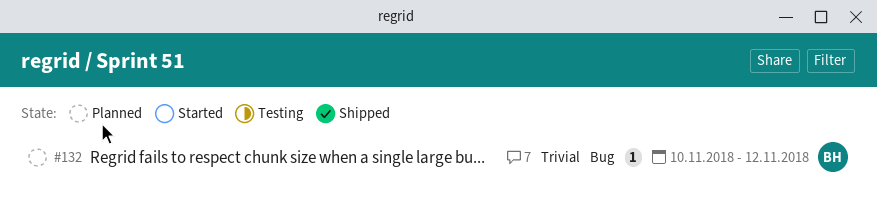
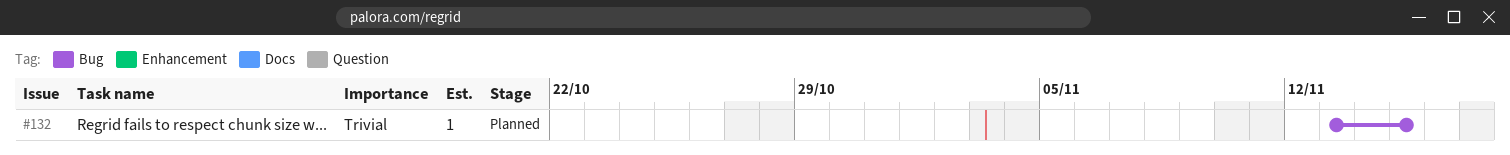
#132, start: Nov 10 -> Nov 13
#132, due: Nov 12 -> Nov 15

